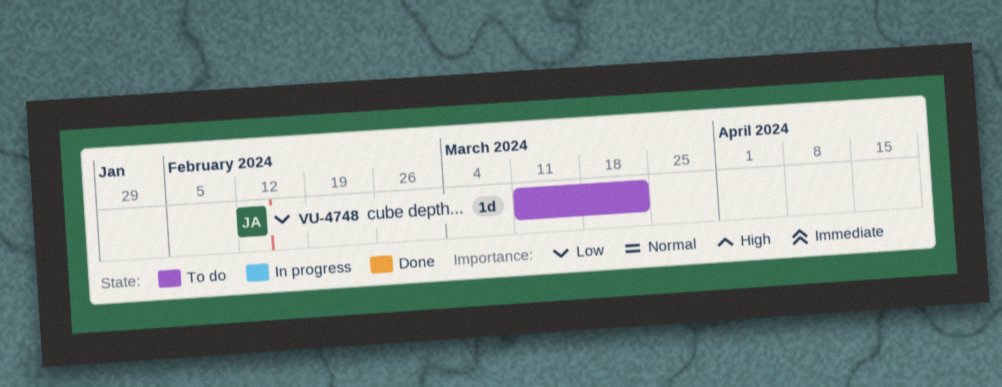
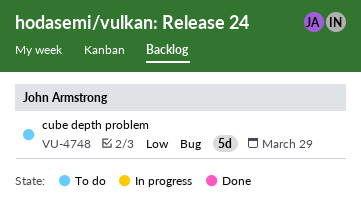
VU-4748, estimate: 1d -> 5d
VU-4748, due: Mar 22 -> Mar 29

